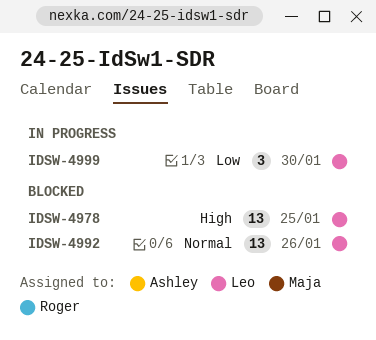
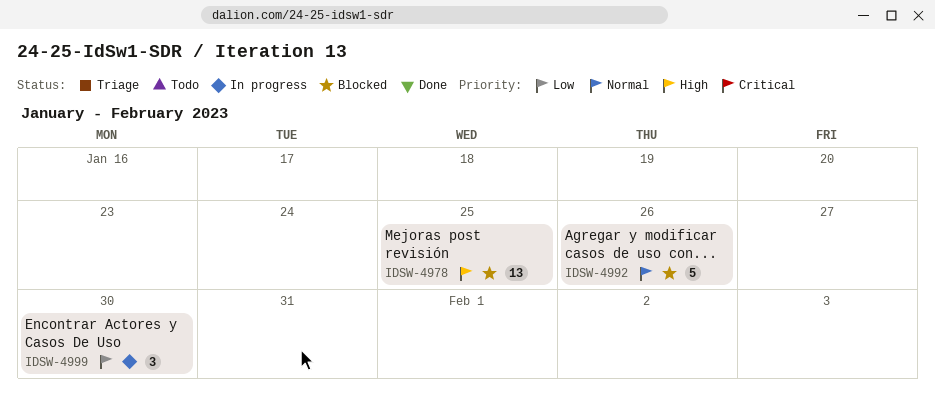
IDSW-4992, estimate: 13 -> 5

